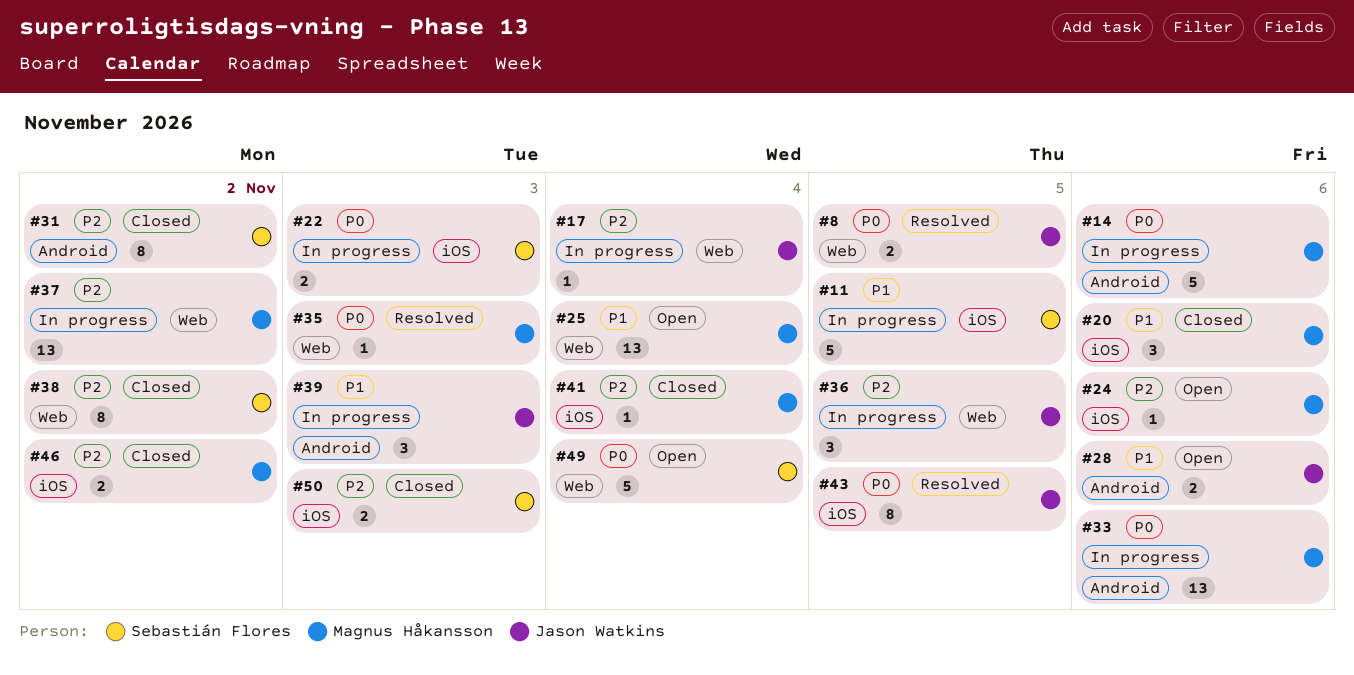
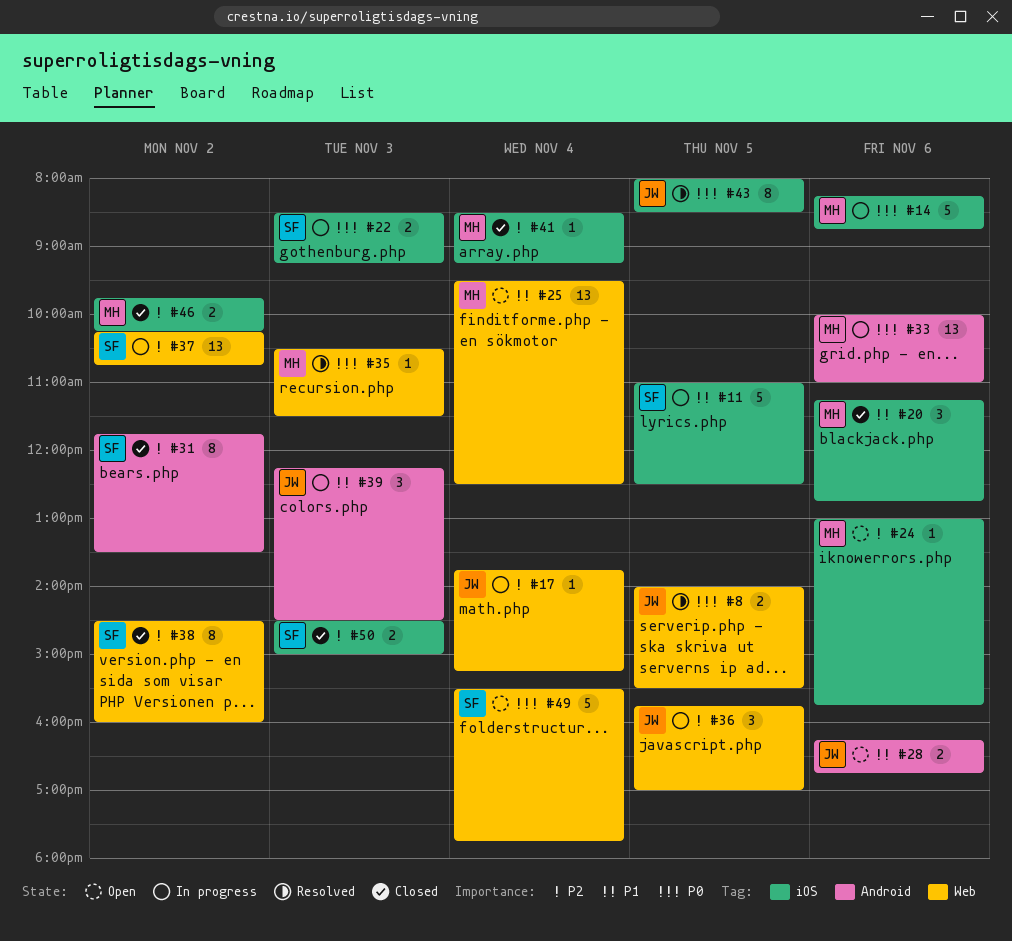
#14, label: Android -> iOS
#37, owner: Magnus Håkansson -> Sebastián Flores

